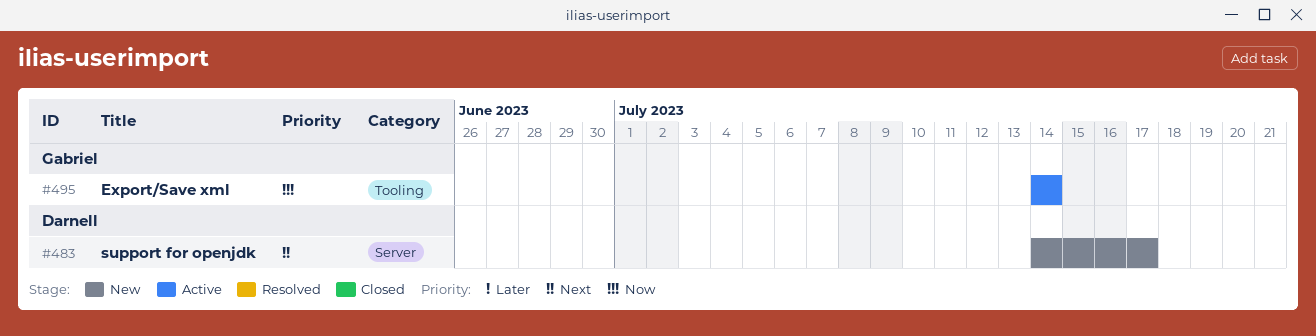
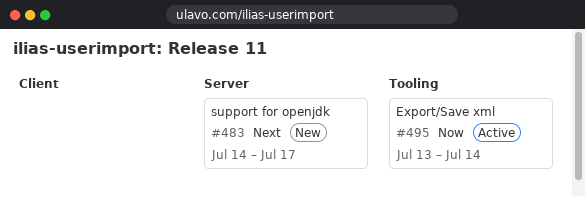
#495, start: Jul 14 -> Jul 13

